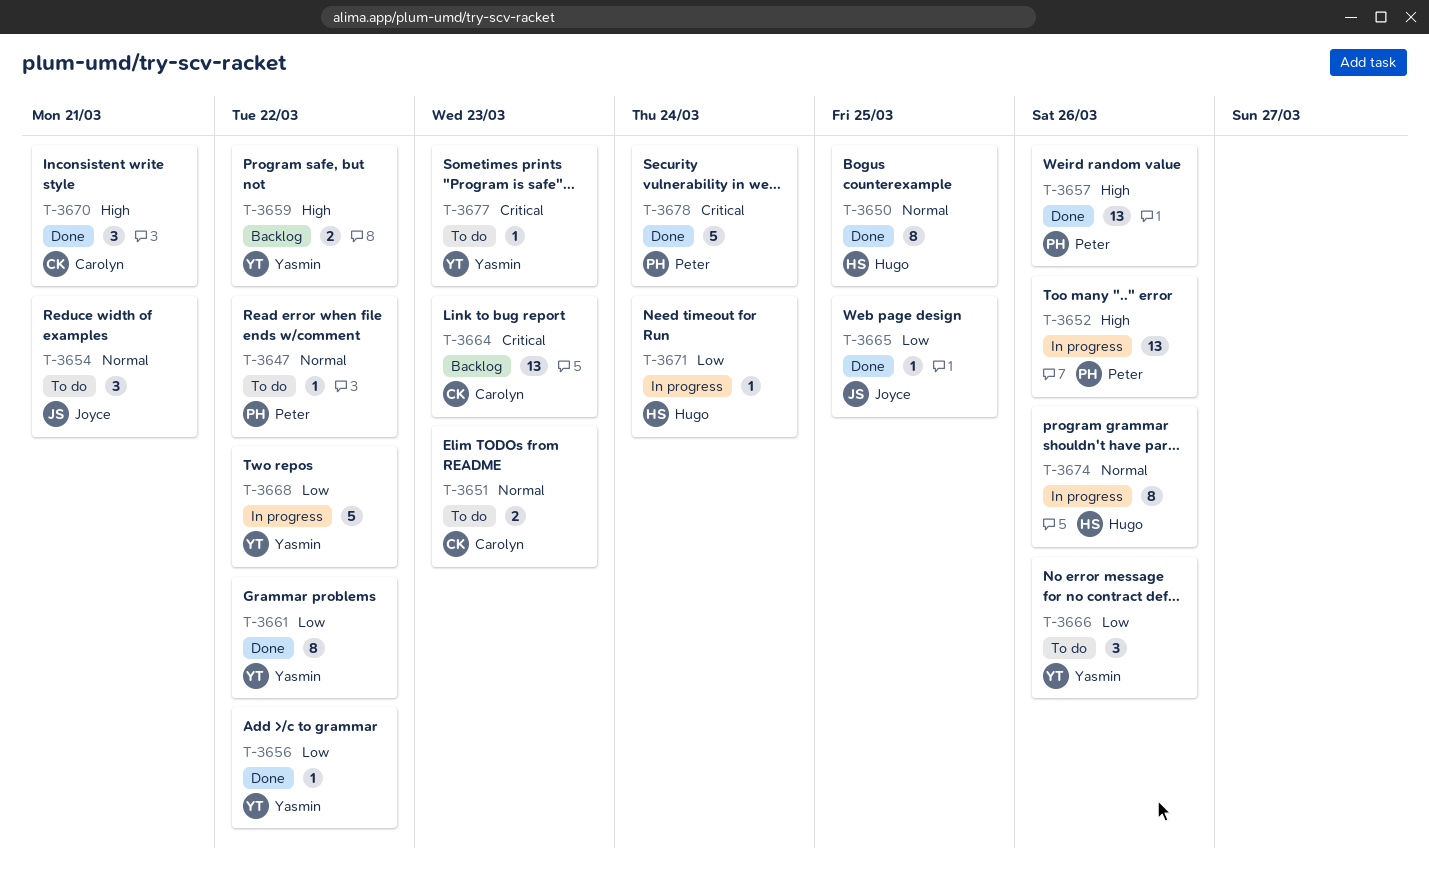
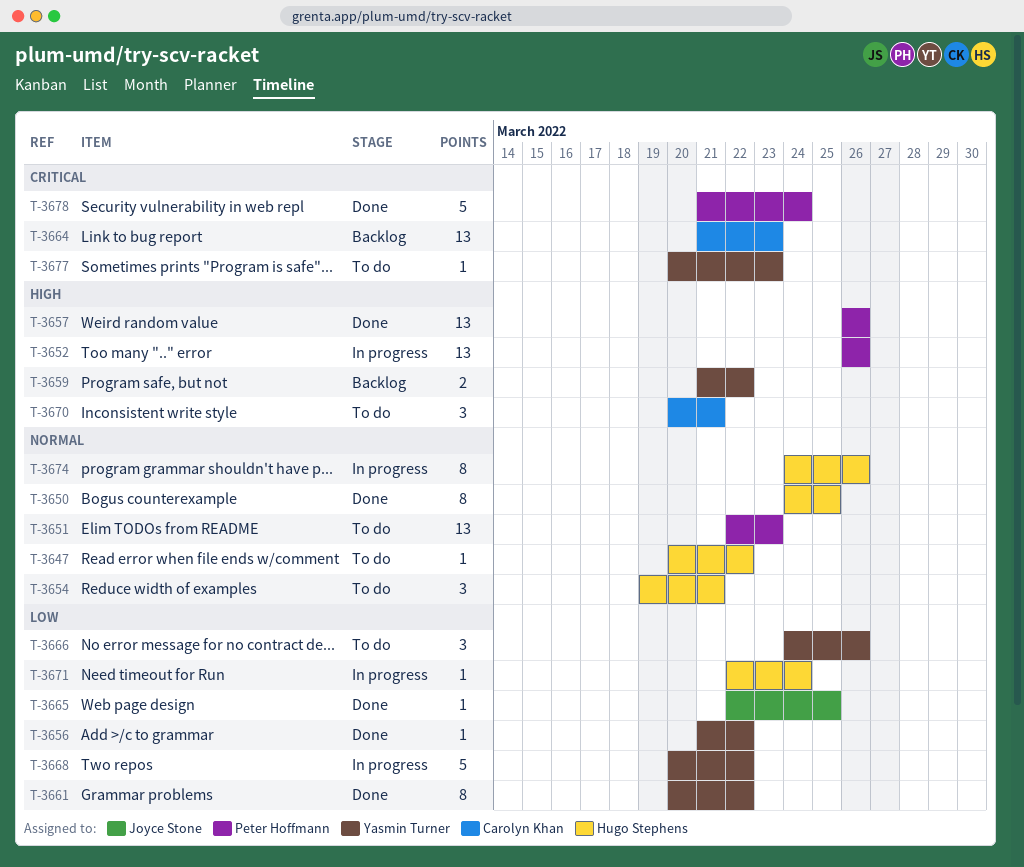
T-3647, owner: Peter Hoffmann -> Hugo Stephens
T-3651, owner: Carolyn Khan -> Peter Hoffmann
T-3651, estimate: 2 -> 13
T-3654, owner: Joyce Stone -> Hugo Stephens
T-3670, status: Done -> To do

